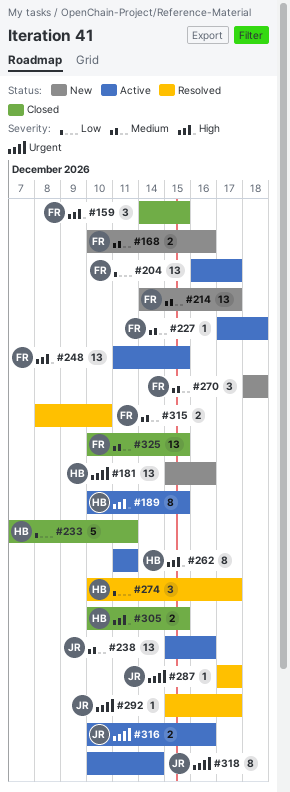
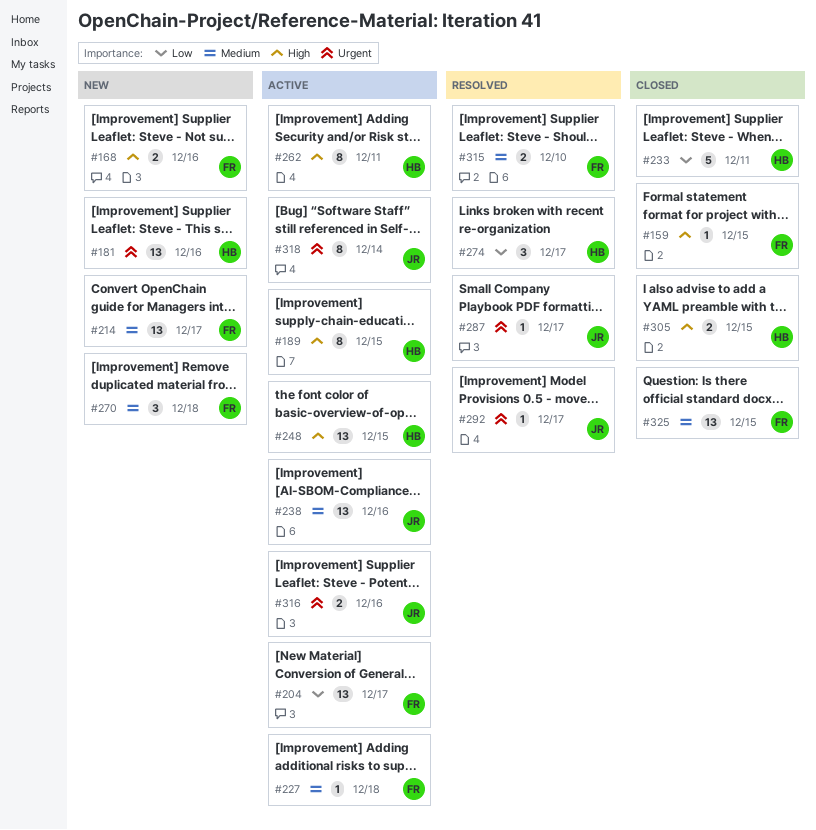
#159, estimate: 3 -> 1
#168, priority: Medium -> High
#248, owner: FR -> HB

